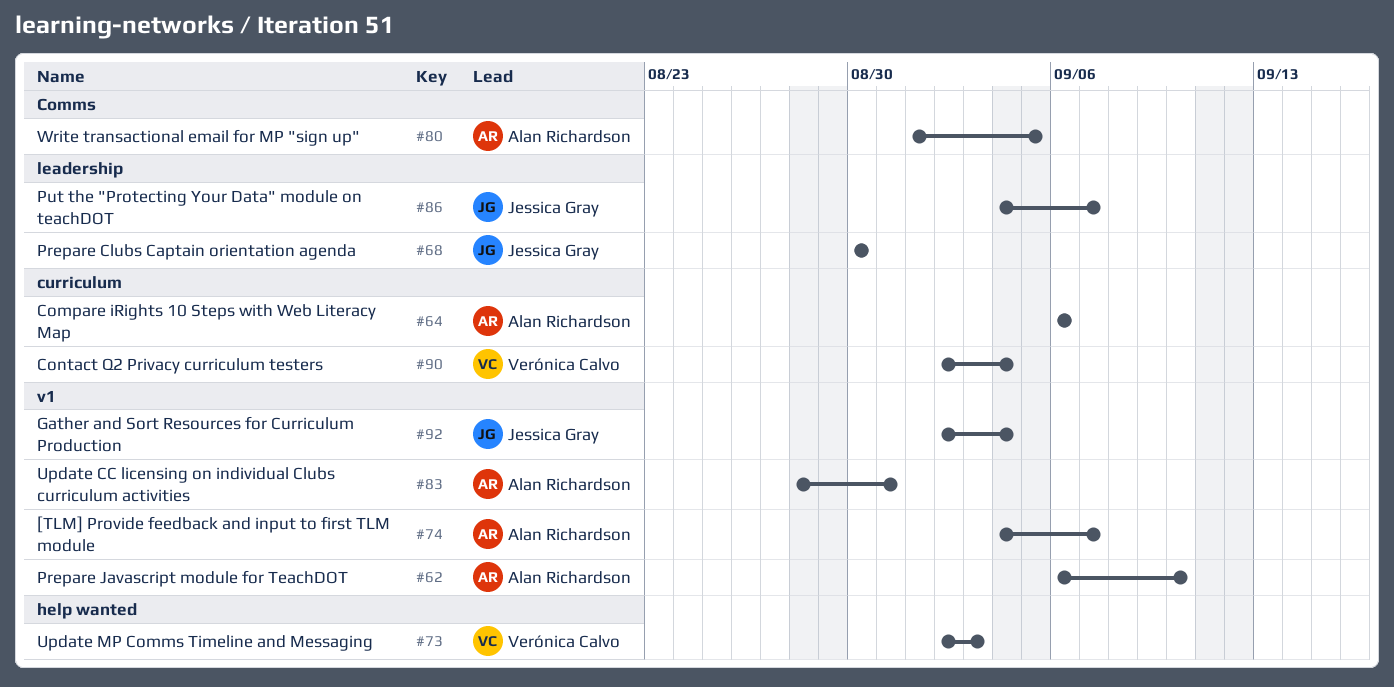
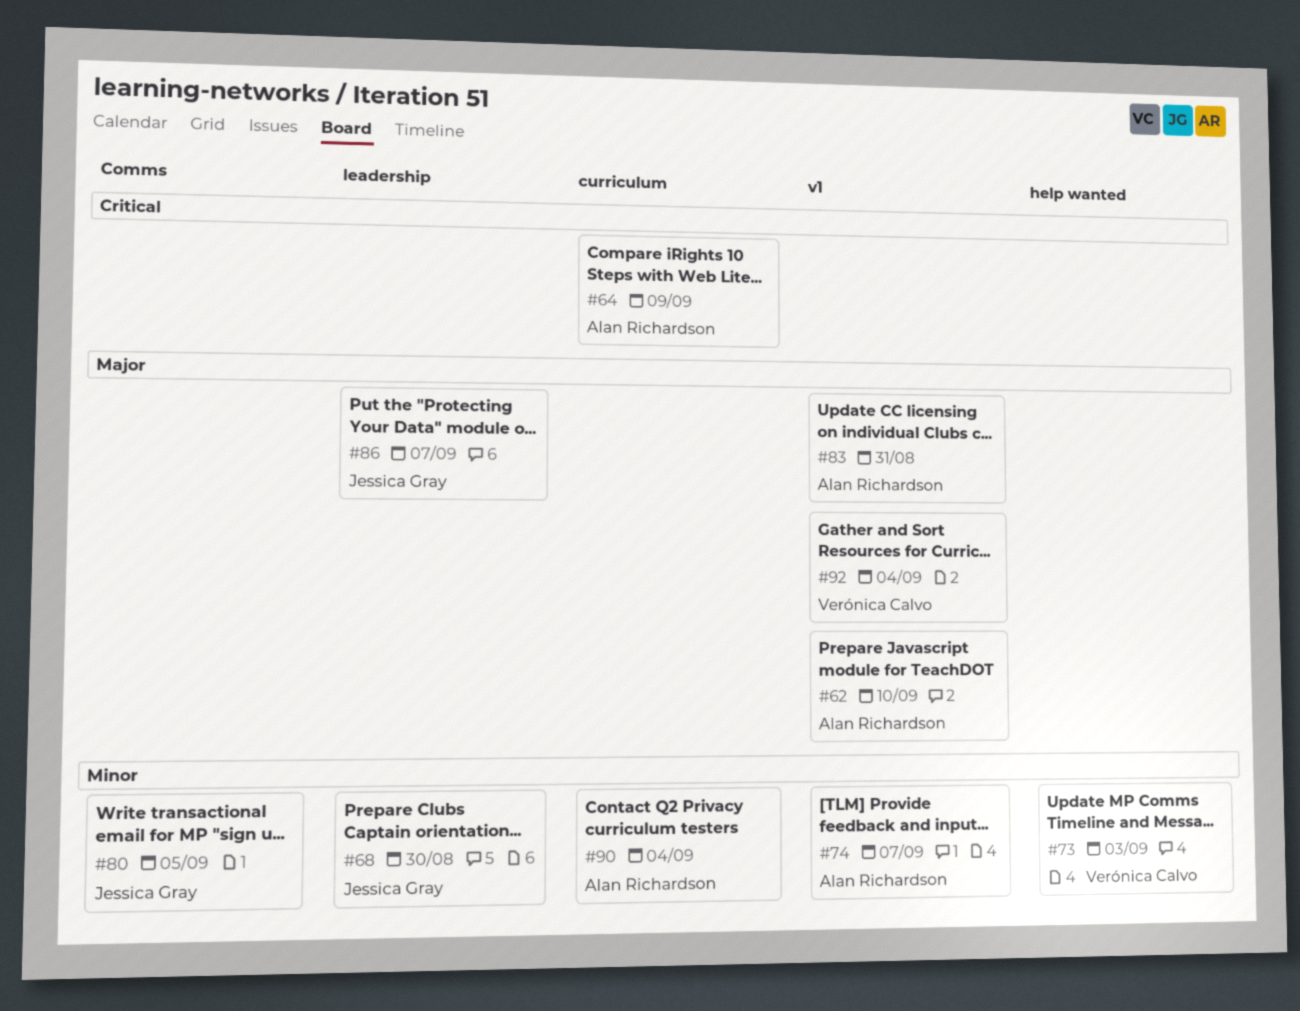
#64, due: Sep 6 -> Sep 9
#80, owner: Alan Richardson -> Jessica Gray
#90, owner: Verónica Calvo -> Alan Richardson
#92, owner: Jessica Gray -> Verónica Calvo

